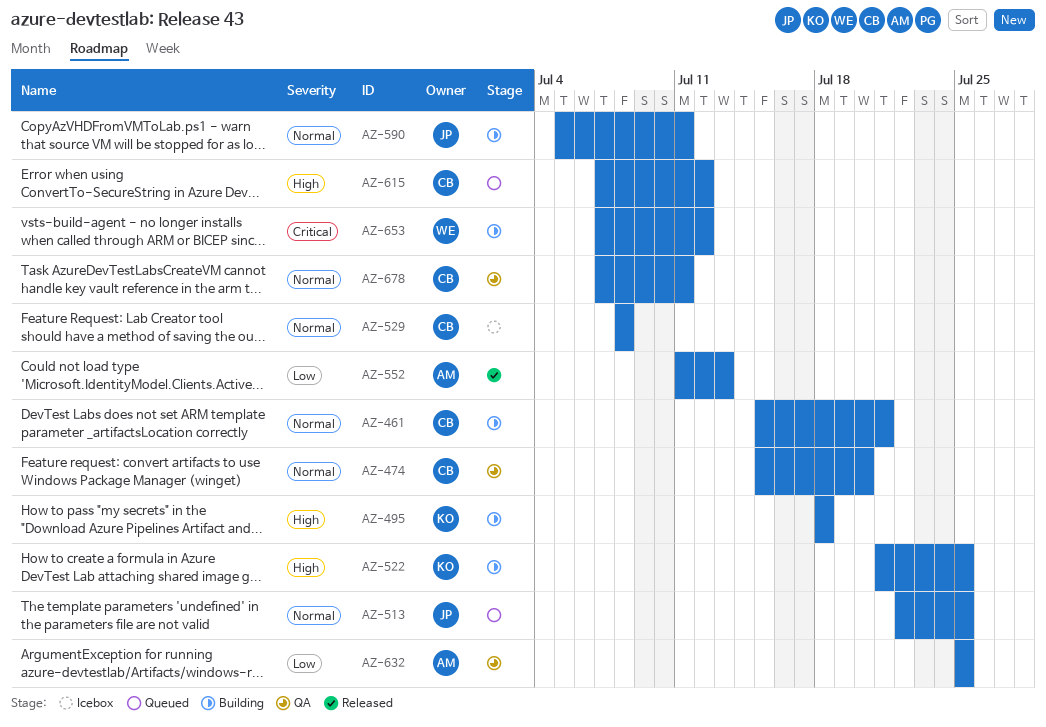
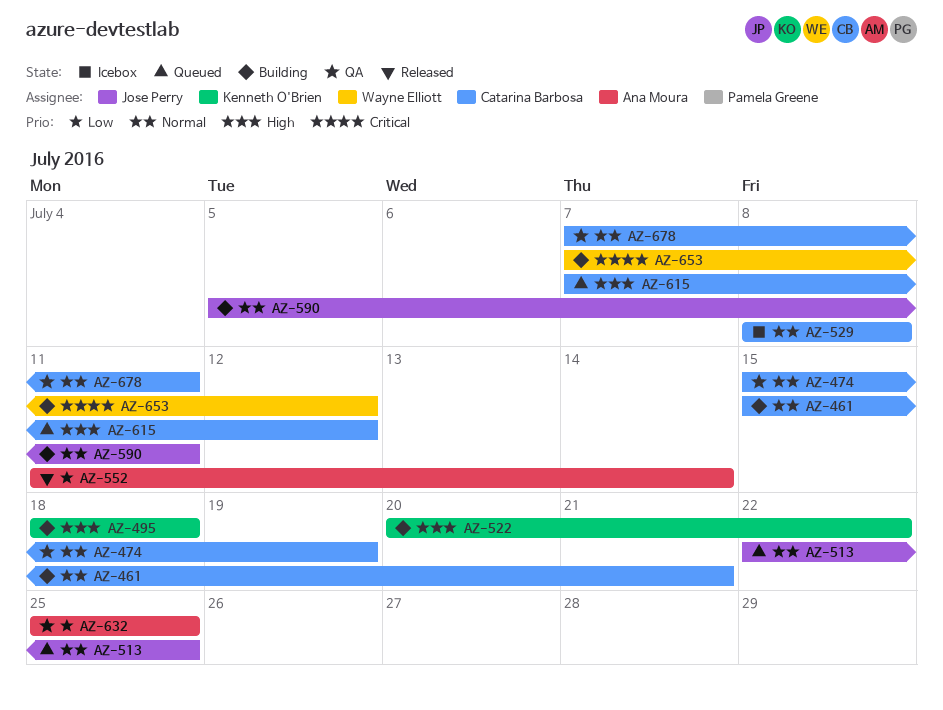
AZ-474, due: Jul 20 -> Jul 19
AZ-522, start: Jul 21 -> Jul 20
AZ-522, due: Jul 25 -> Jul 22
AZ-552, due: Jul 13 -> Jul 14

